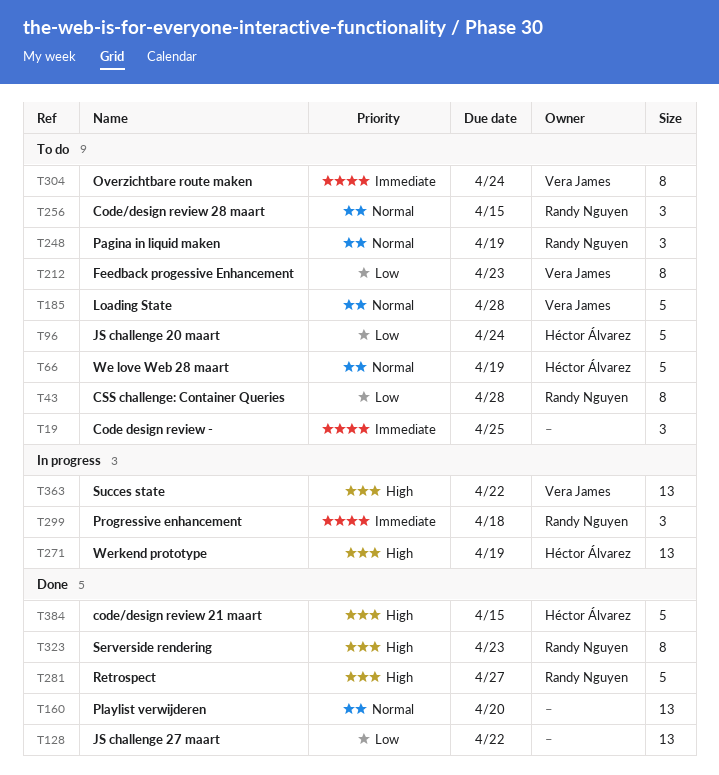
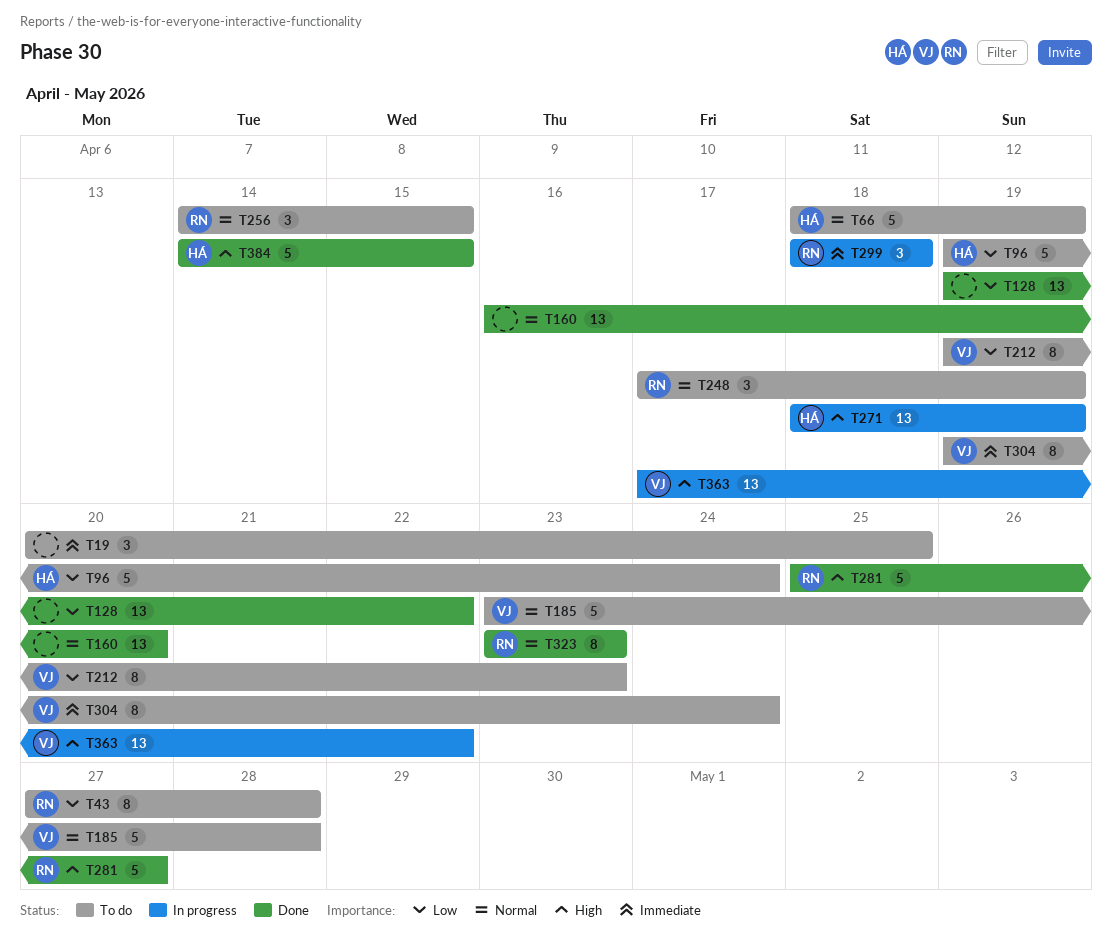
T323, priority: High -> Normal

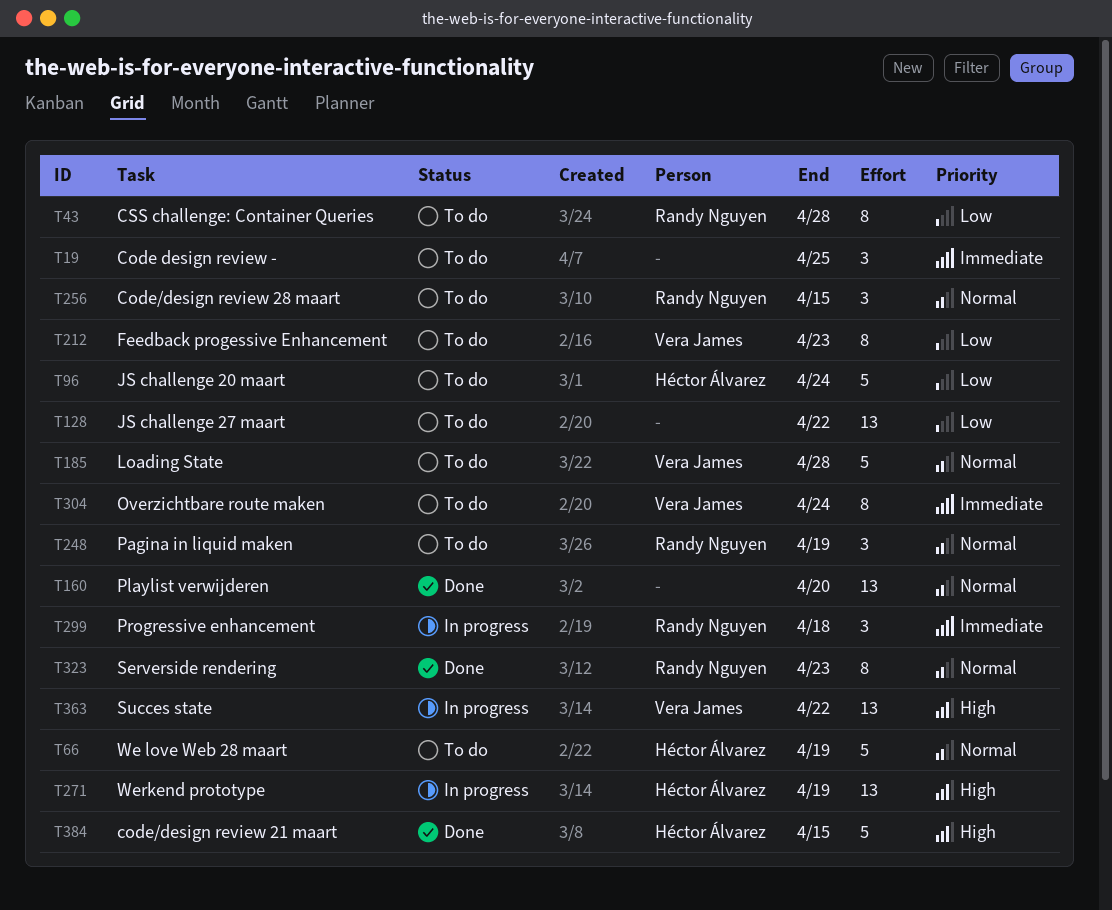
T128, status: Done -> To do
T281: present -> none

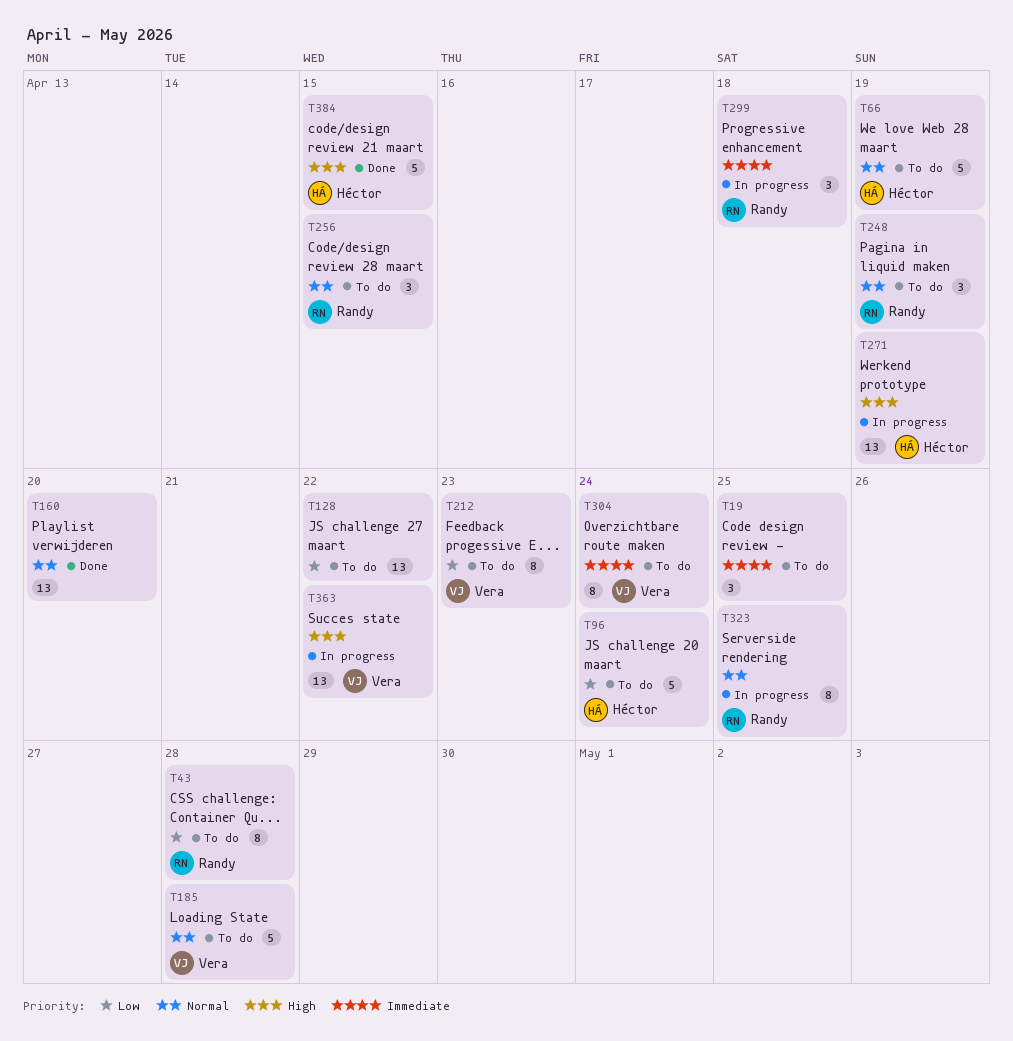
T323, status: Done -> In progress
T323, due: Apr 23 -> Apr 25

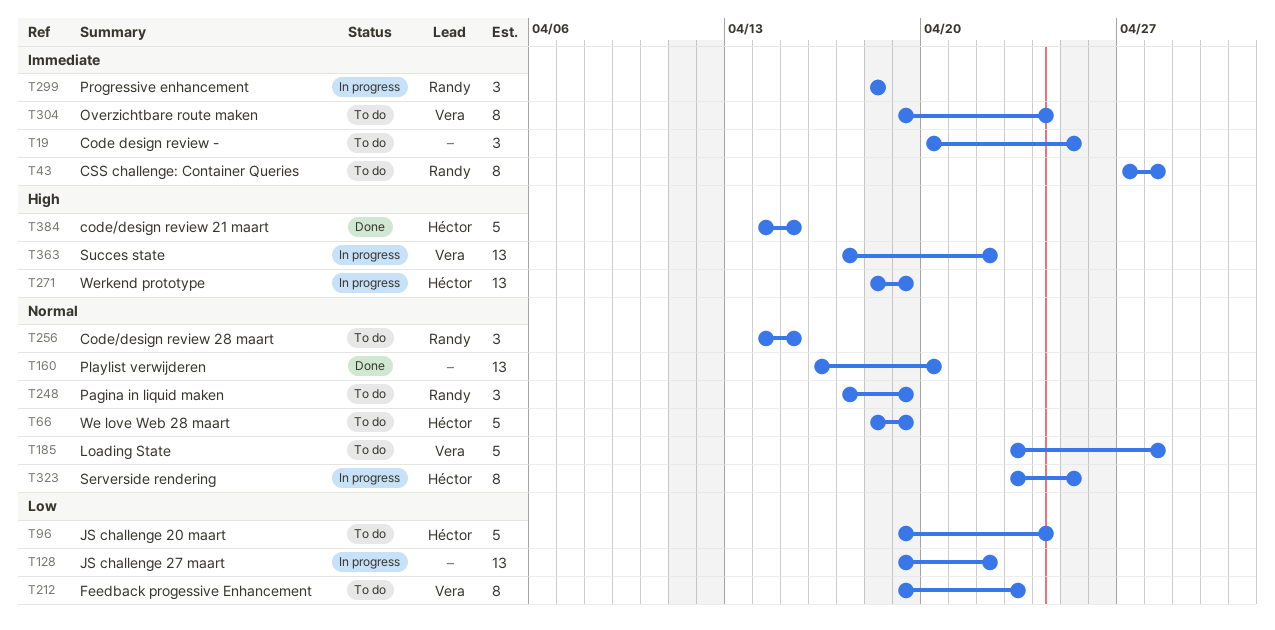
T43, priority: Low -> Immediate
T128, status: To do -> In progress
T323, owner: Randy -> Héctor

